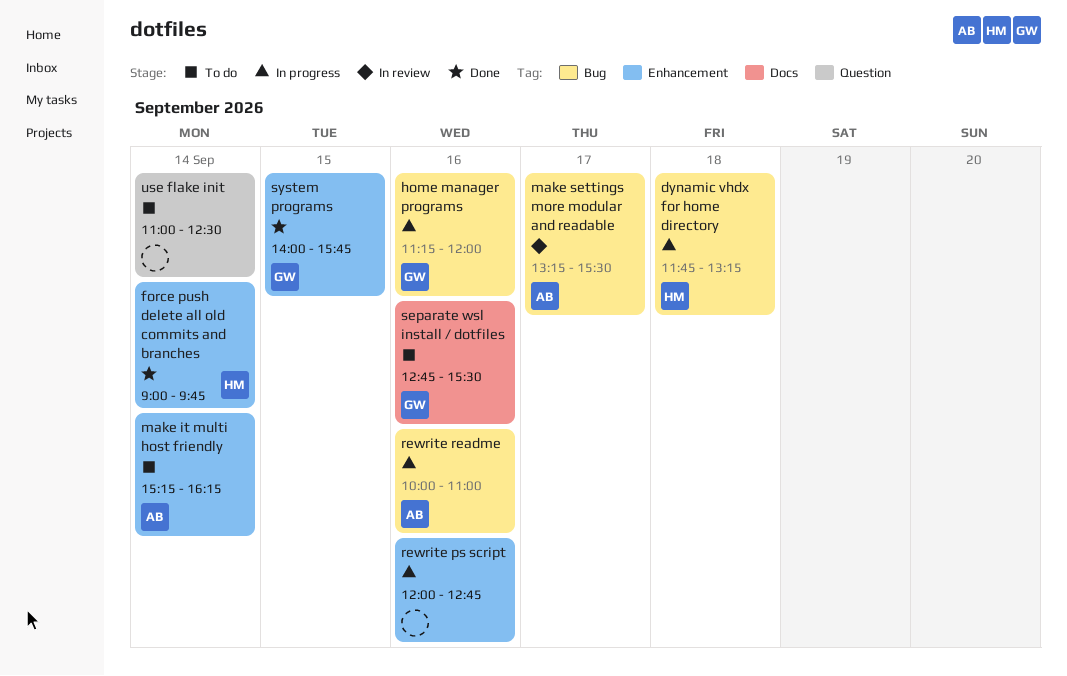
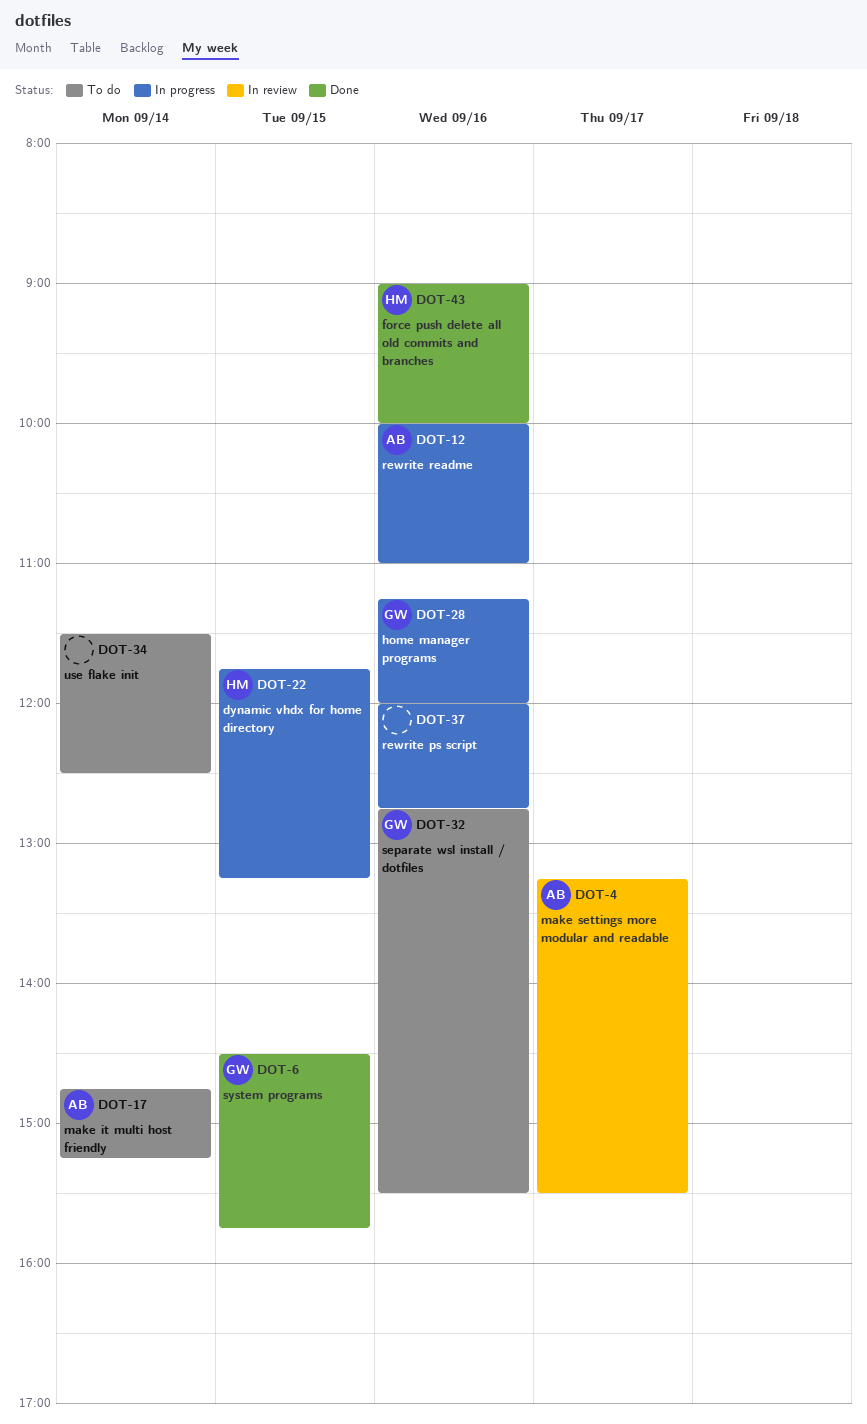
dynamic vhdx for home directory, day: Sep 18 -> Sep 15
force push delete all old commits and branches, day: Sep 14 -> Sep 16
force push delete all old commits and branches, ends: 09:45 -> 10:00
make it multi host friendly, begins: 15:15 -> 14:45
make it multi host friendly, ends: 16:15 -> 15:15
system programs, begins: 14:00 -> 14:30
use flake init, begins: 11:00 -> 11:30

